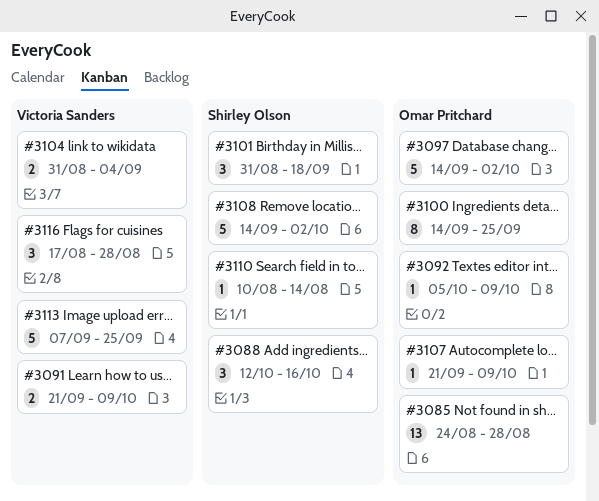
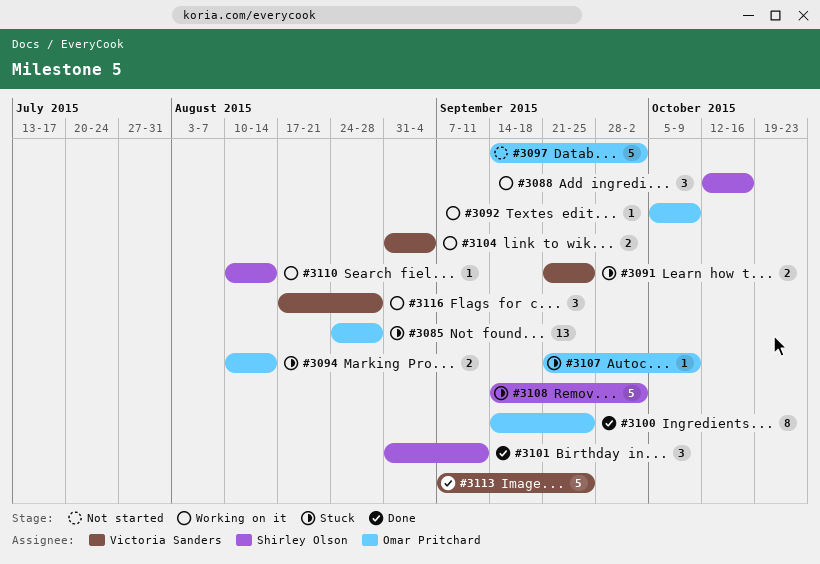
#3091, due: Oct 9 -> Sep 25
#3094: none -> present
#3101, due: Sep 18 -> Sep 11

